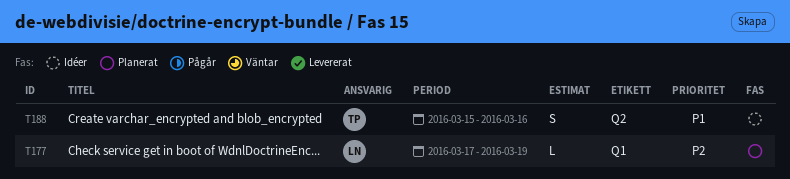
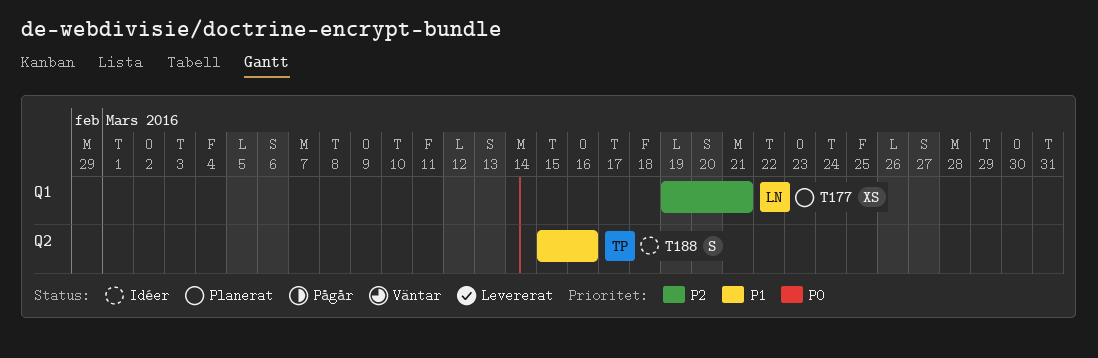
T177, estimate: L -> XS
T177, start: Mar 17 -> Mar 19
T177, due: Mar 19 -> Mar 21

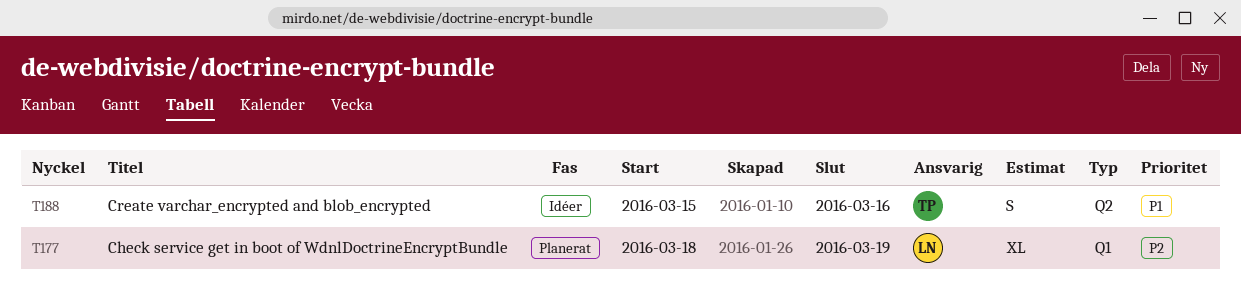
T177, estimate: XS -> XL
T177, start: Mar 19 -> Mar 18
T177, due: Mar 21 -> Mar 19

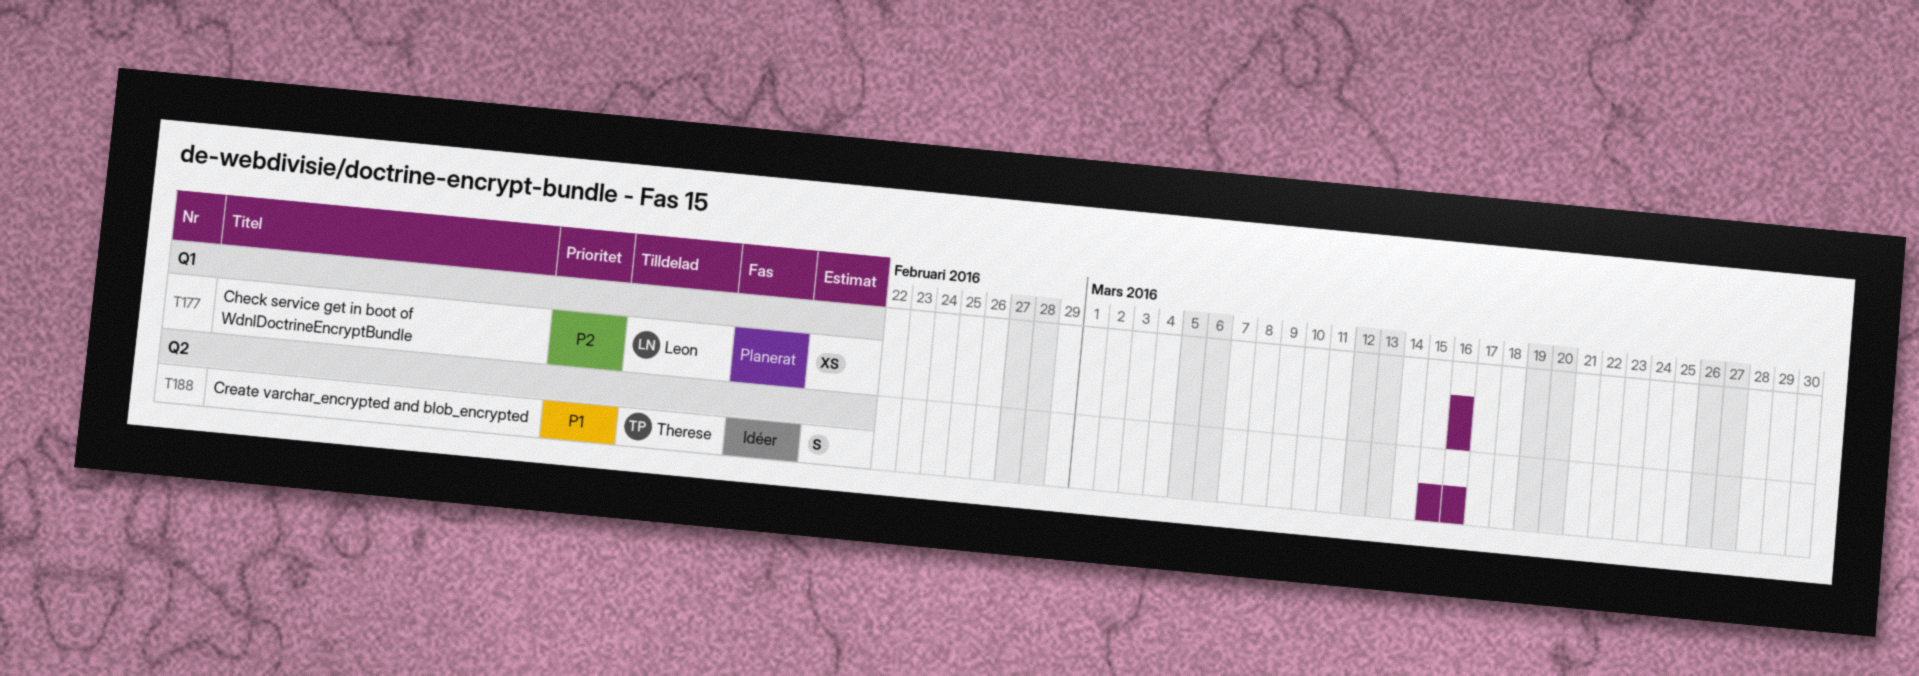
T177, estimate: XL -> XS
T177, start: Mar 18 -> Mar 16
T177, due: Mar 19 -> Mar 16

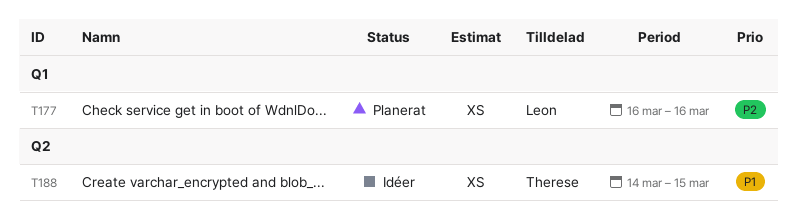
T188, estimate: S -> XS
T188, start: Mar 15 -> Mar 14
T188, due: Mar 16 -> Mar 15

